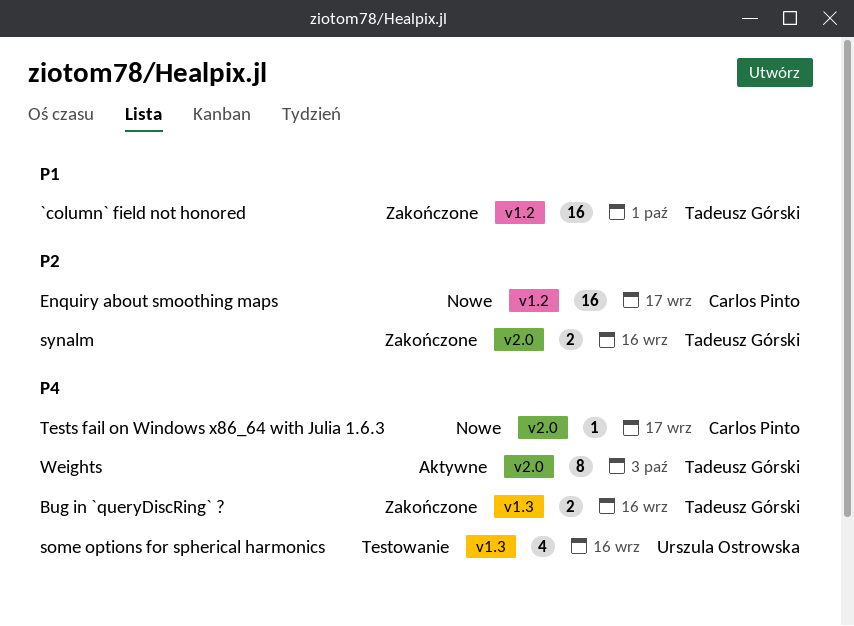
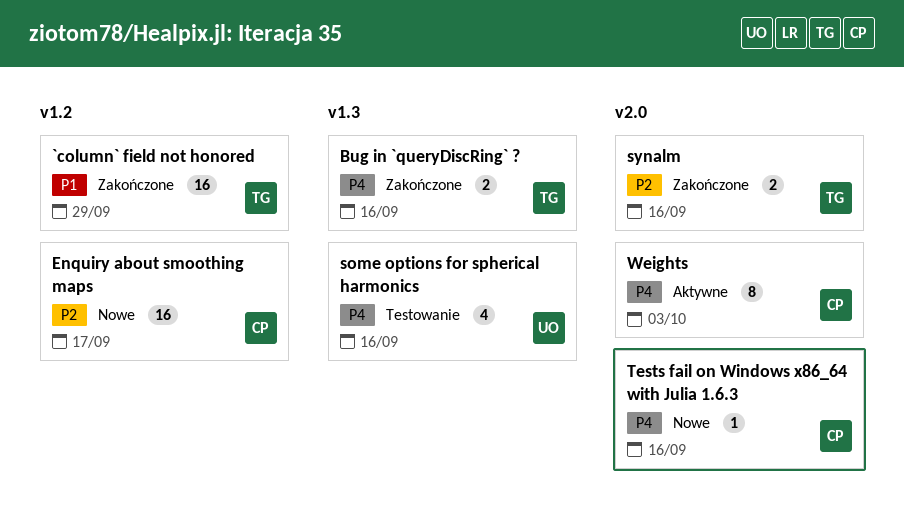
`column` field not honored, due: Oct 1 -> Sep 29
Tests fail on Windows x86_64 with Julia 1.6.3, due: Sep 17 -> Sep 16
Weights, owner: Tadeusz Górski -> Carlos Pinto

